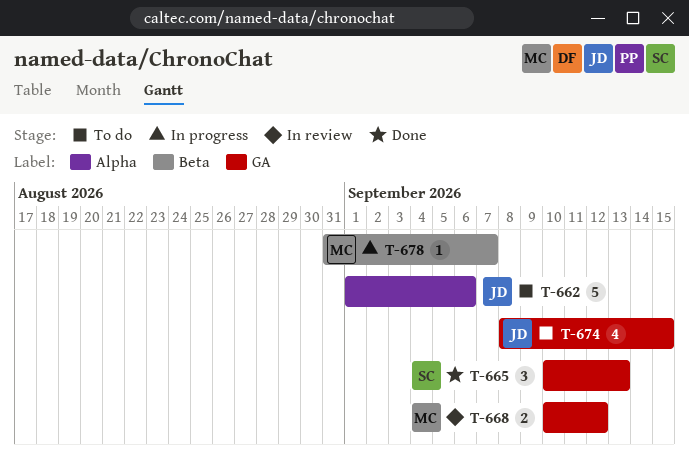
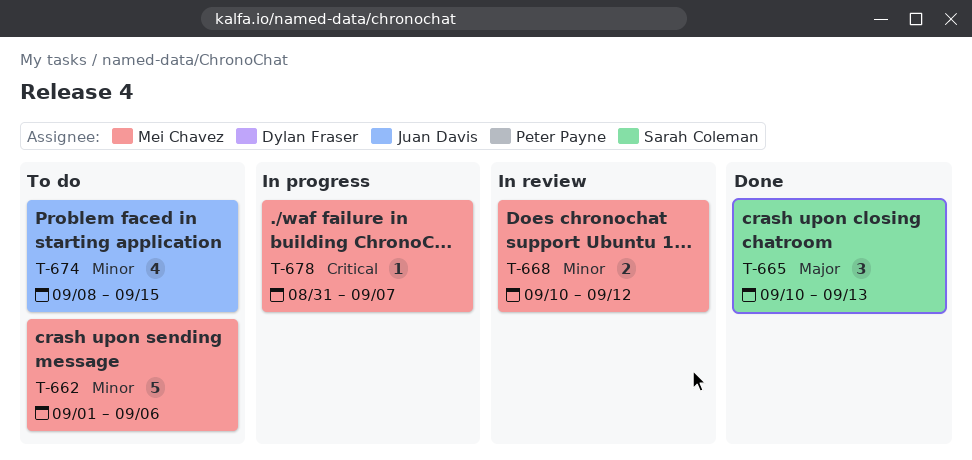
T-662, owner: Juan Davis -> Mei Chavez

